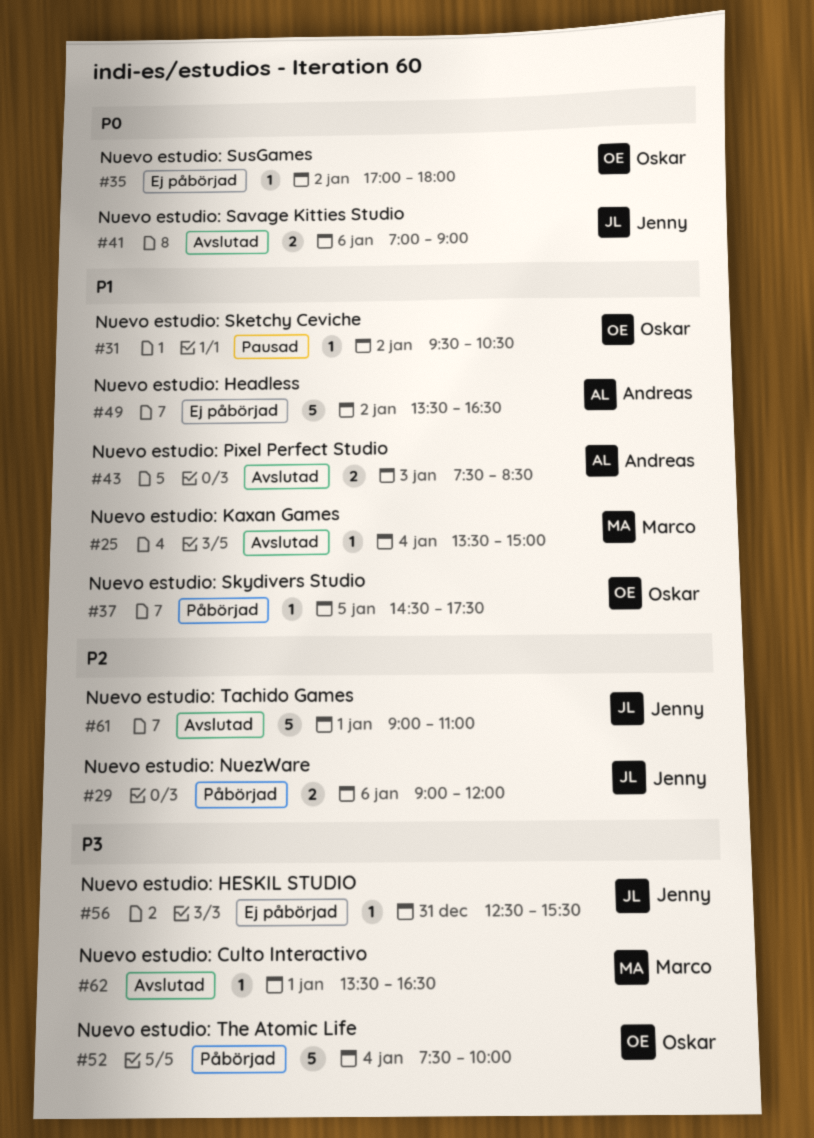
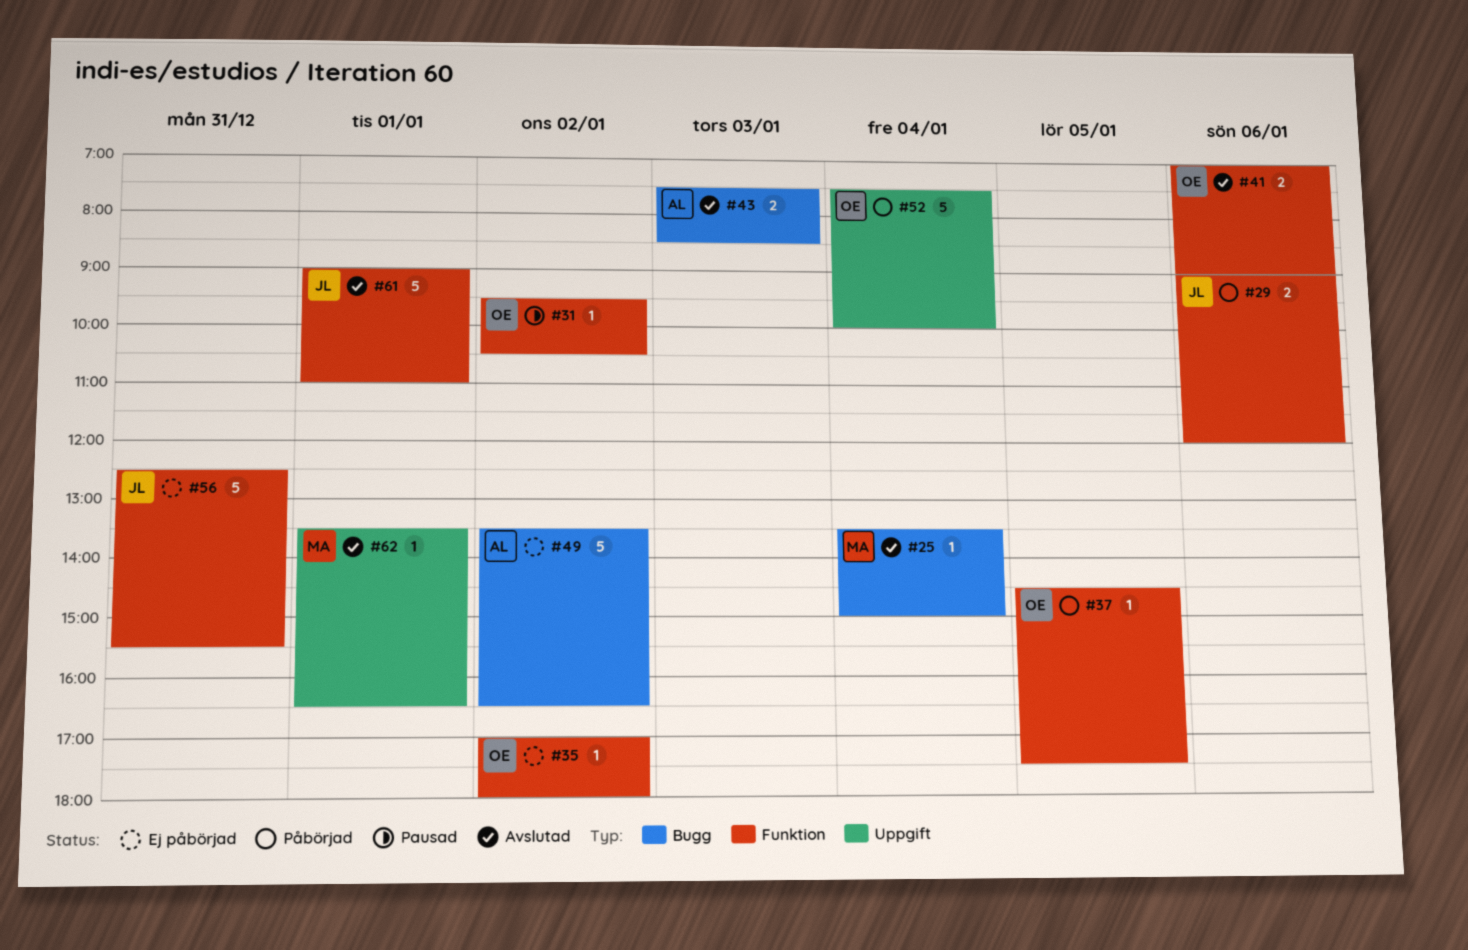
#41, owner: Jenny -> Oskar
#56, estimate: 1 -> 5

